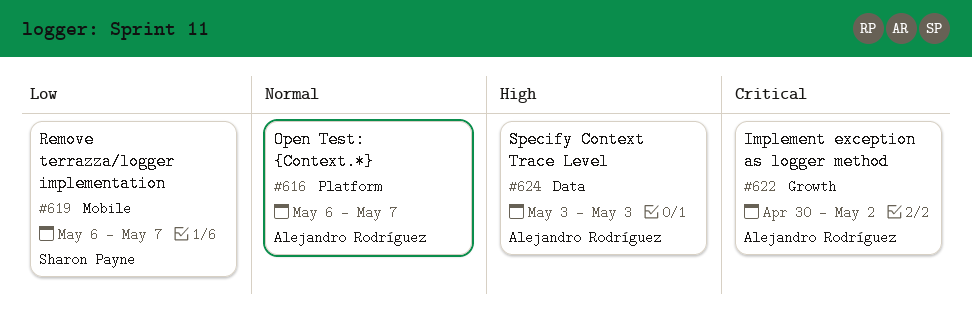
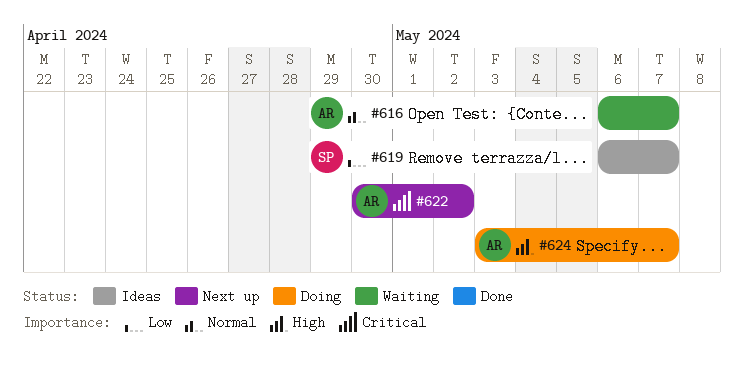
#624, due: May 3 -> May 7

